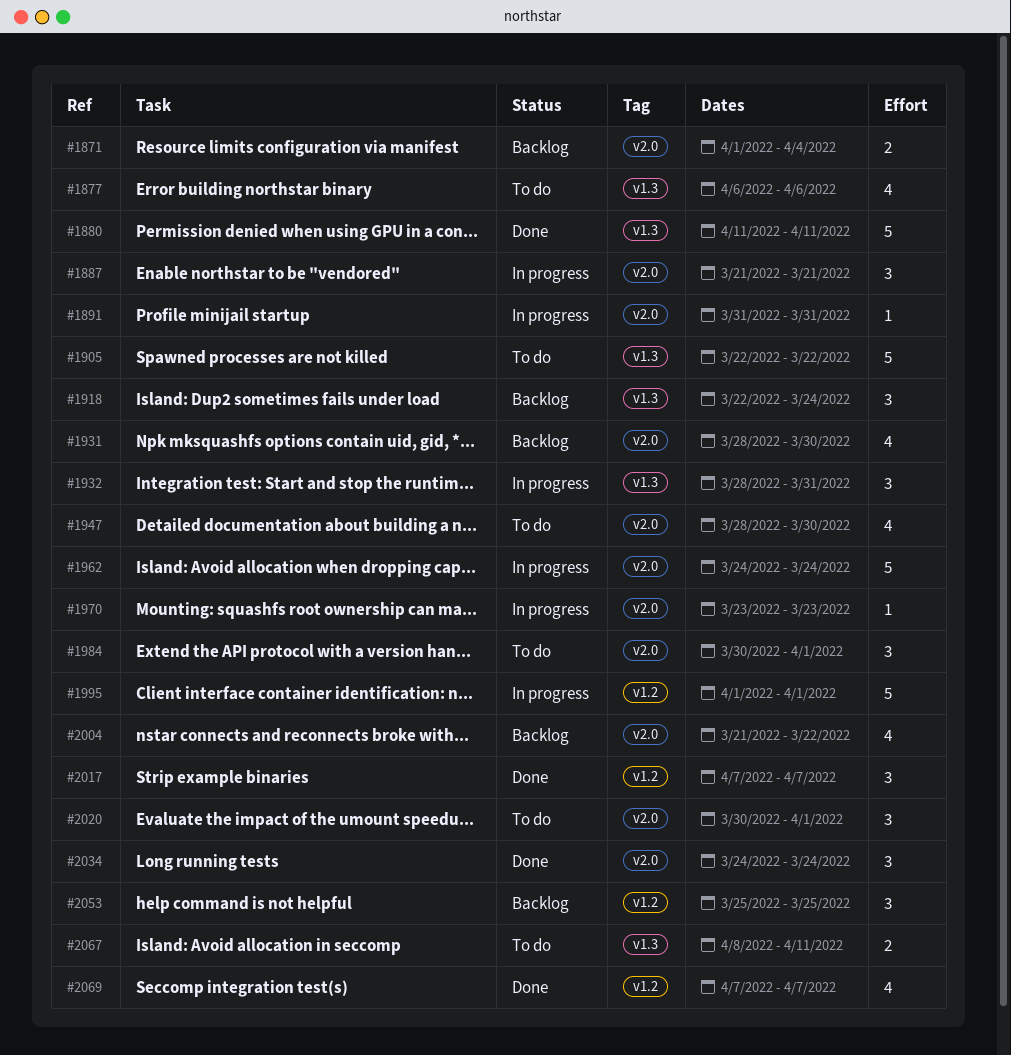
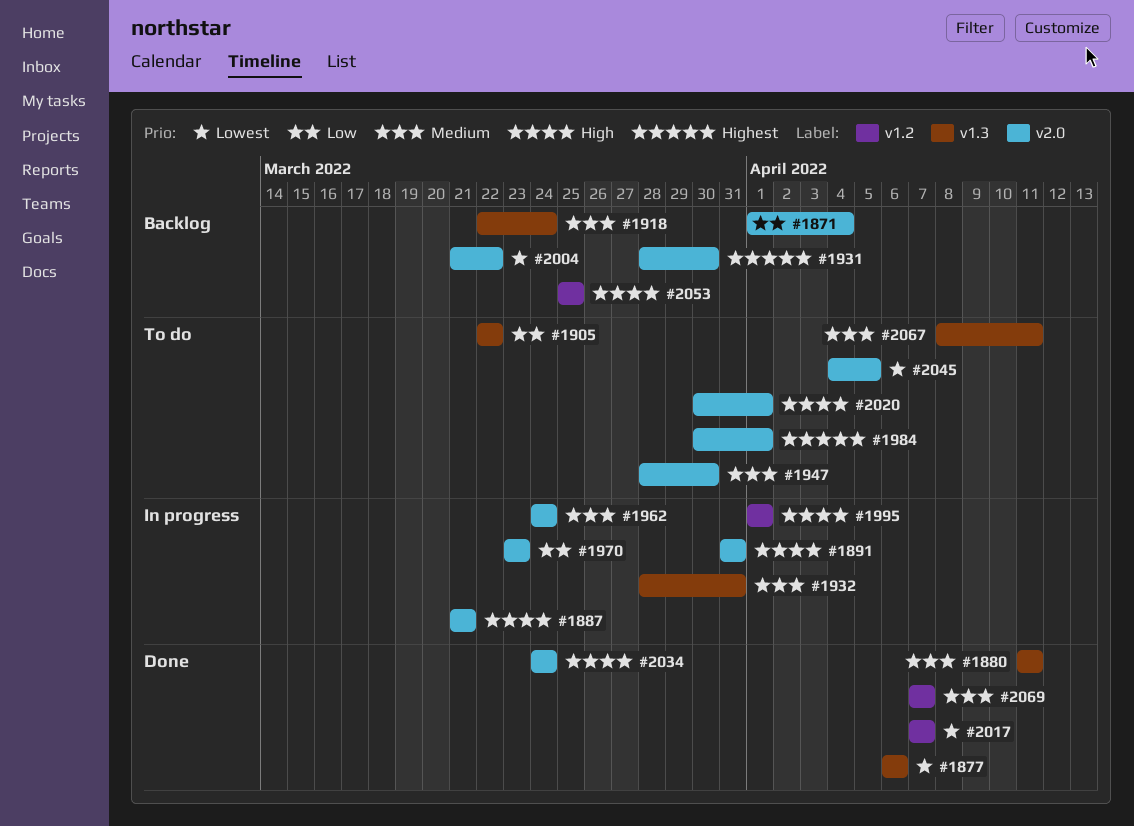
#1877, status: To do -> Done
#2045: none -> present

